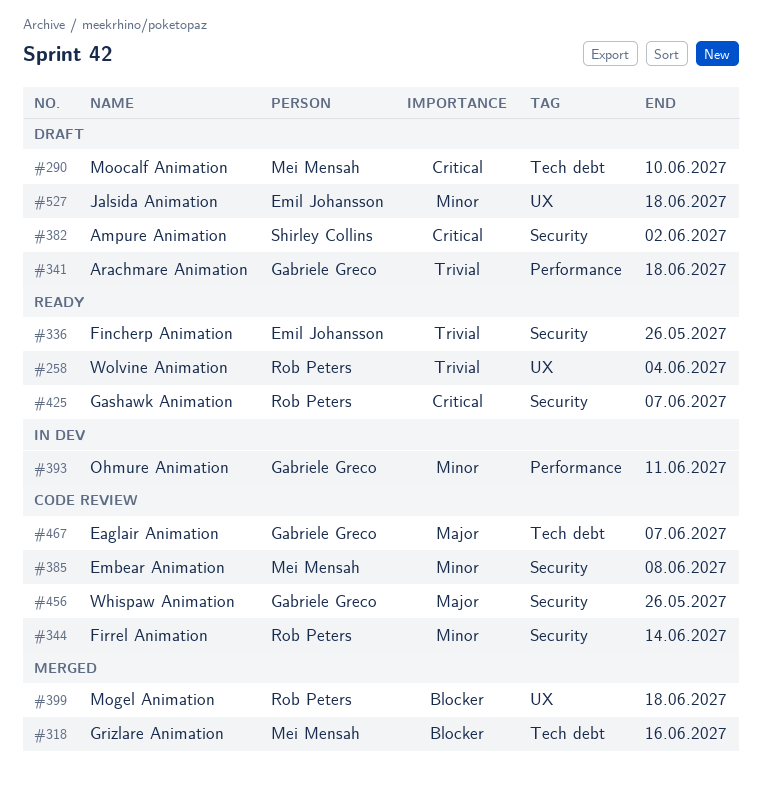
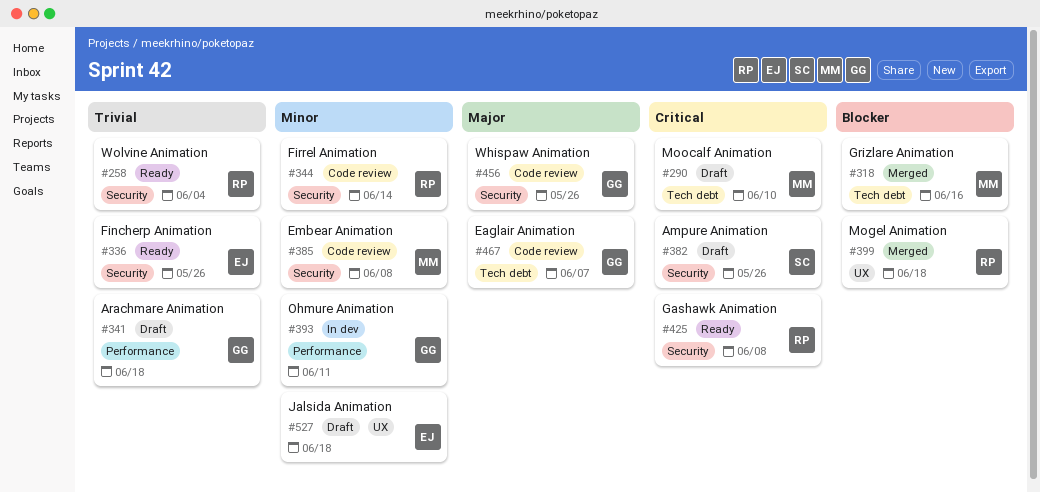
#258, label: UX -> Security
#382, due: Jun 2 -> May 26
#425, due: Jun 7 -> Jun 8

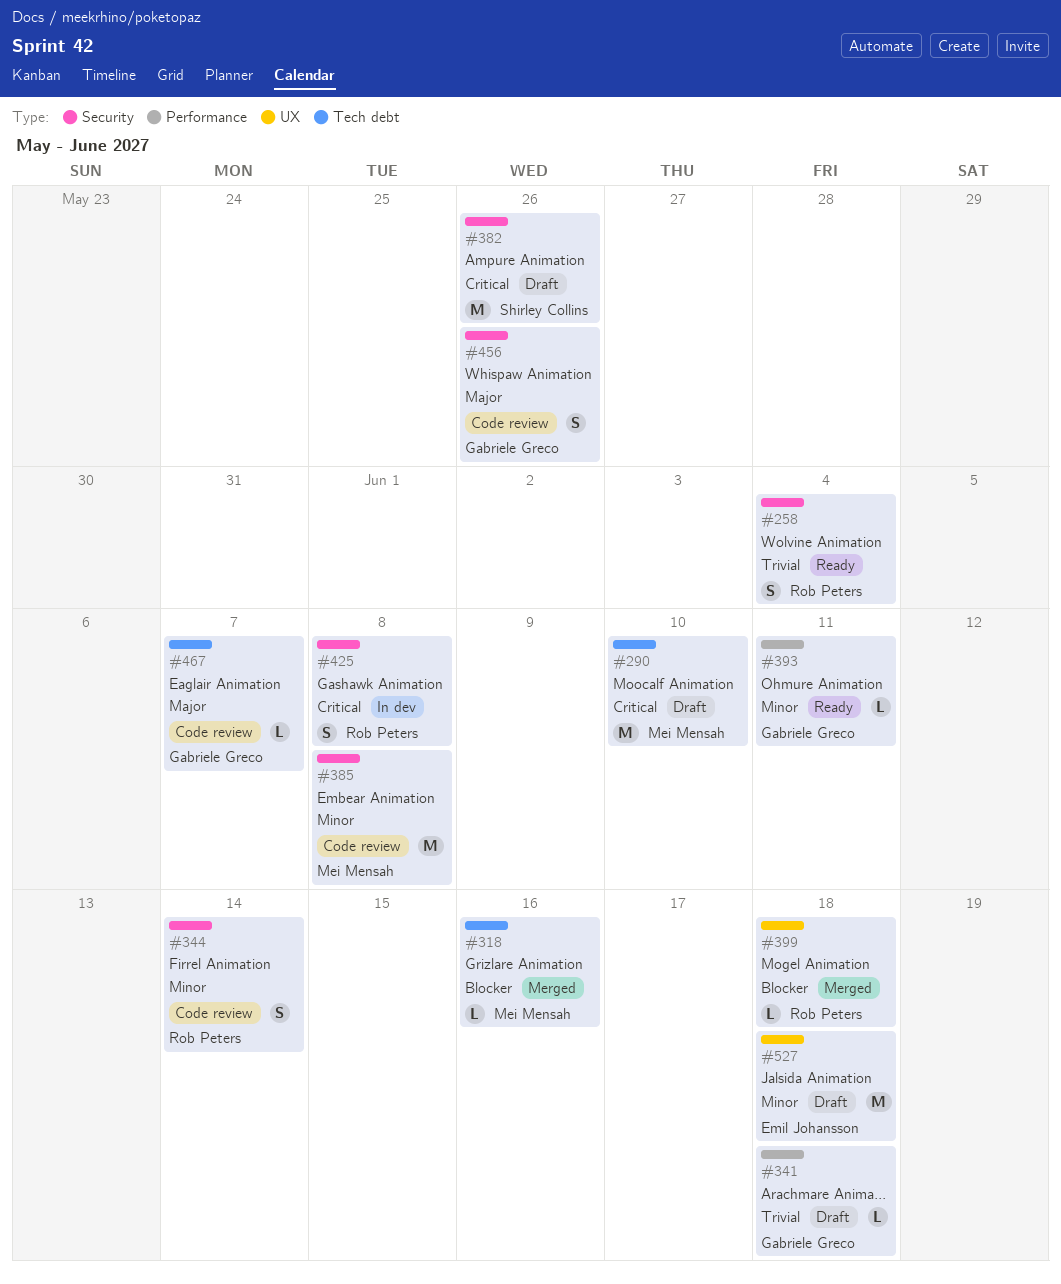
#336: present -> none
#393, status: In dev -> Ready
#425, status: Ready -> In dev

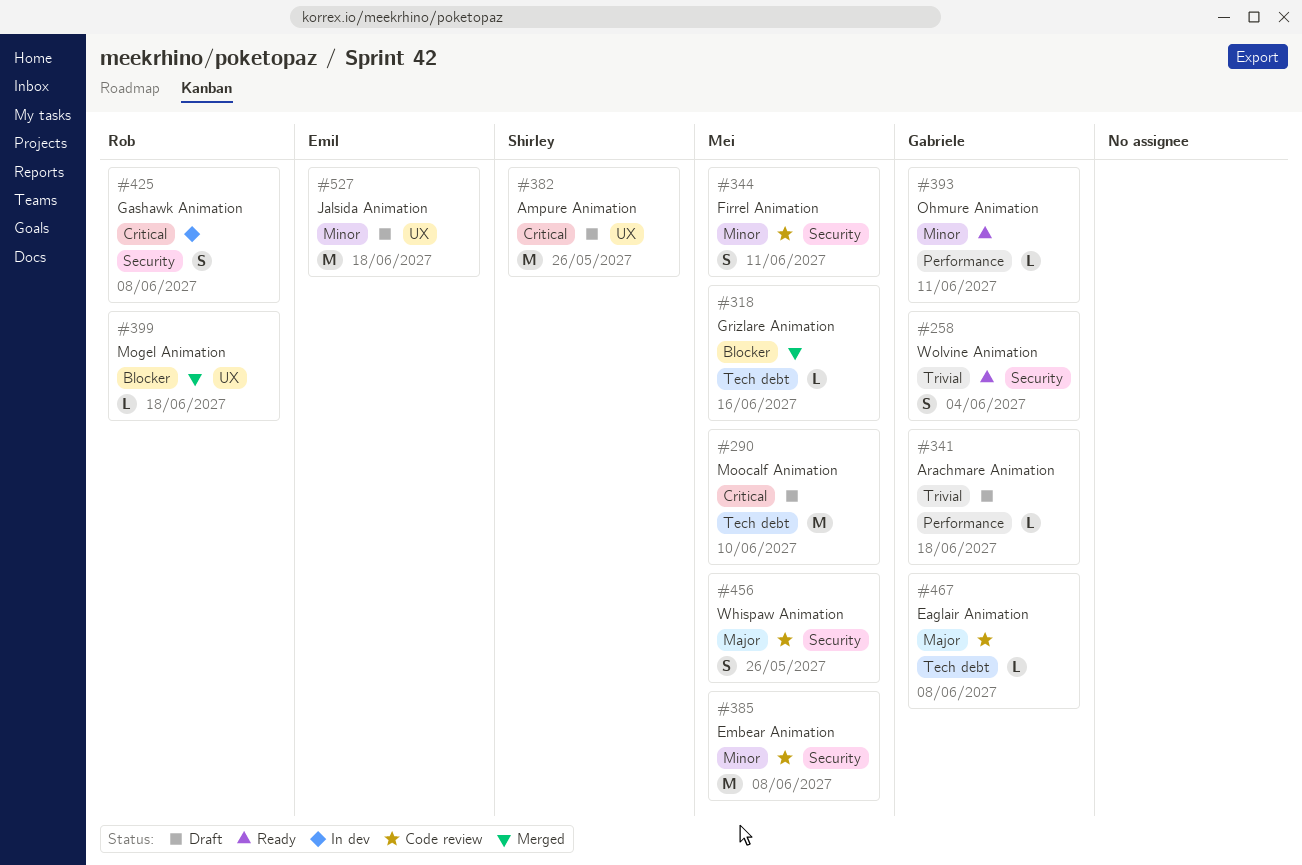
#258, owner: Rob Peters -> Gabriele Greco
#344, owner: Rob Peters -> Mei Mensah
#344, due: Jun 14 -> Jun 11
#382, label: Security -> UX
#456, owner: Gabriele Greco -> Mei Mensah
#467, due: Jun 7 -> Jun 8

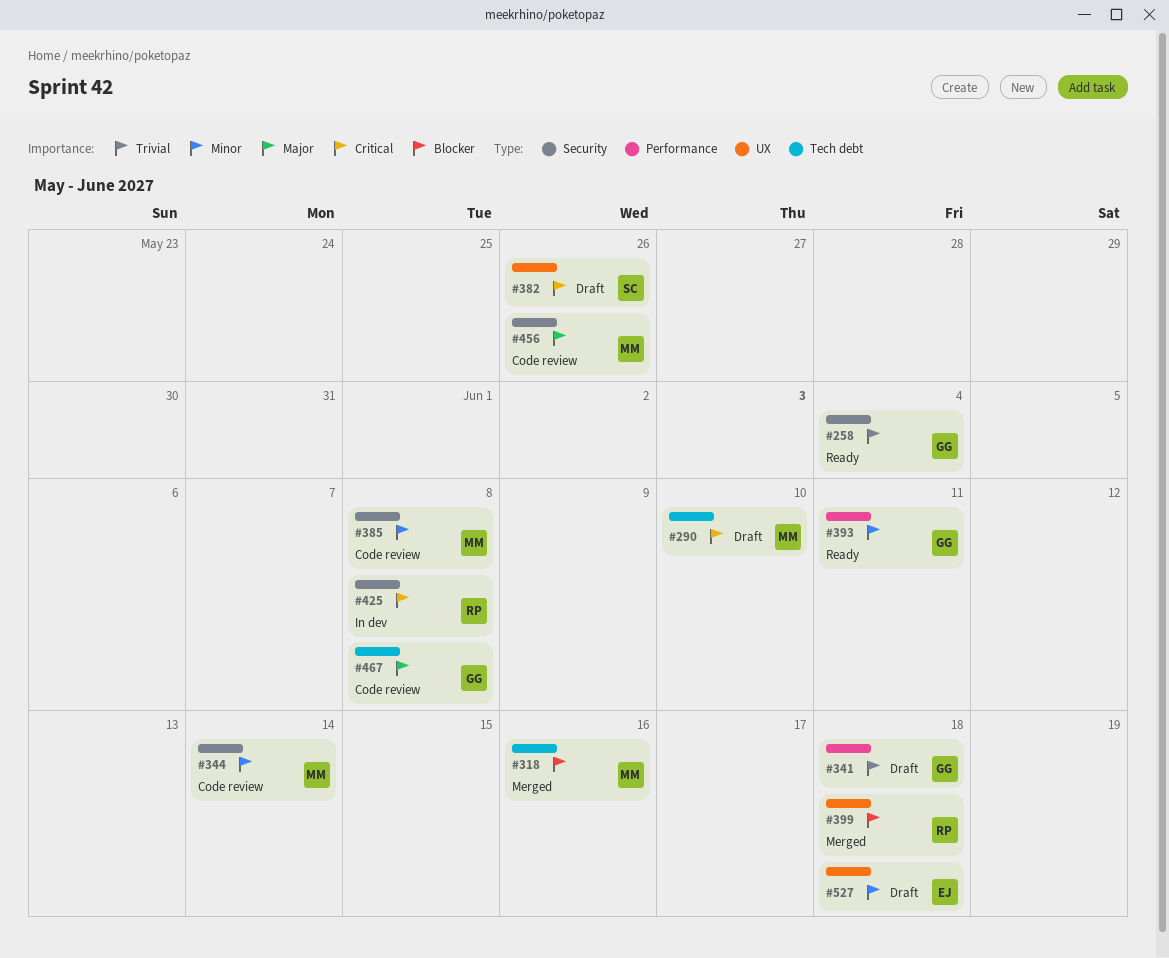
#344, due: Jun 11 -> Jun 14

